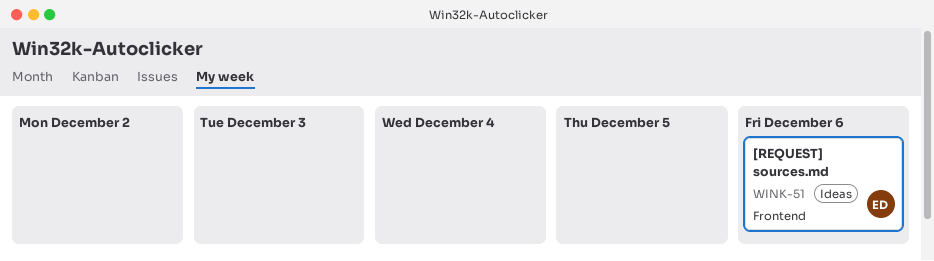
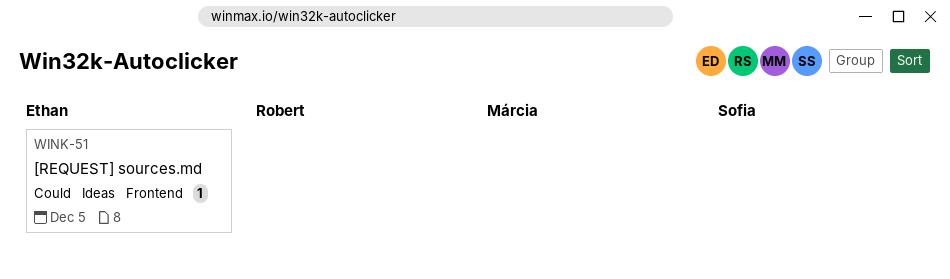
WINK-51, due: Dec 6 -> Dec 5

